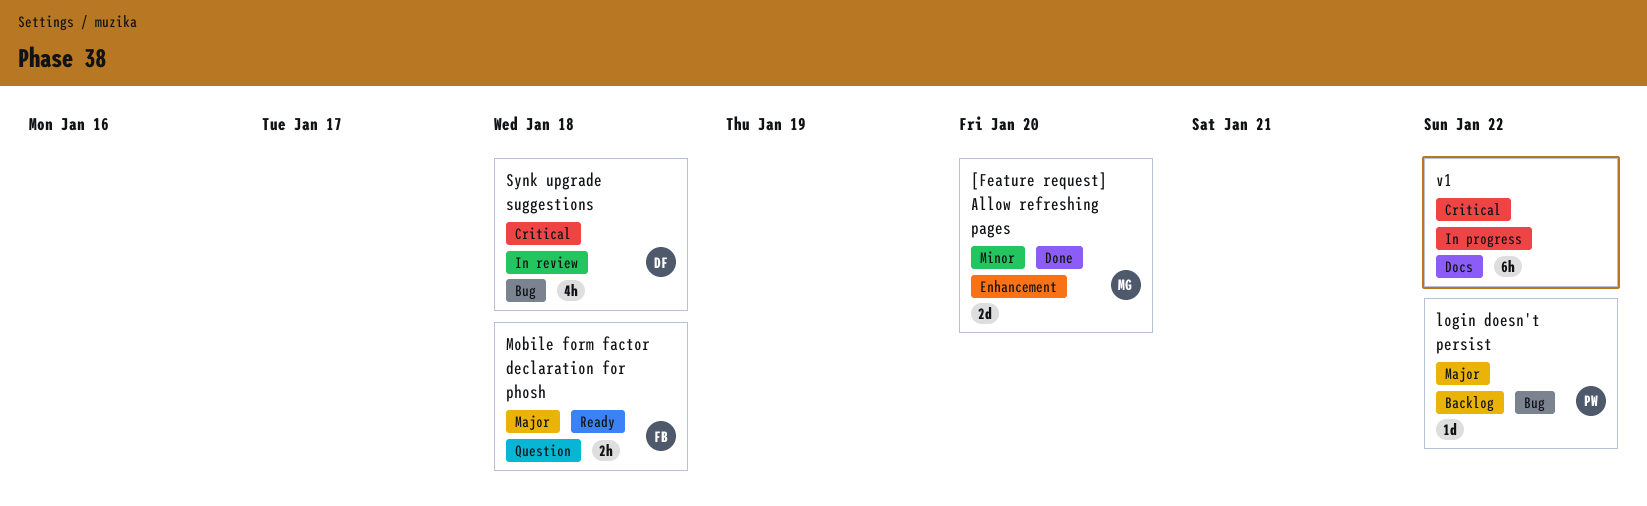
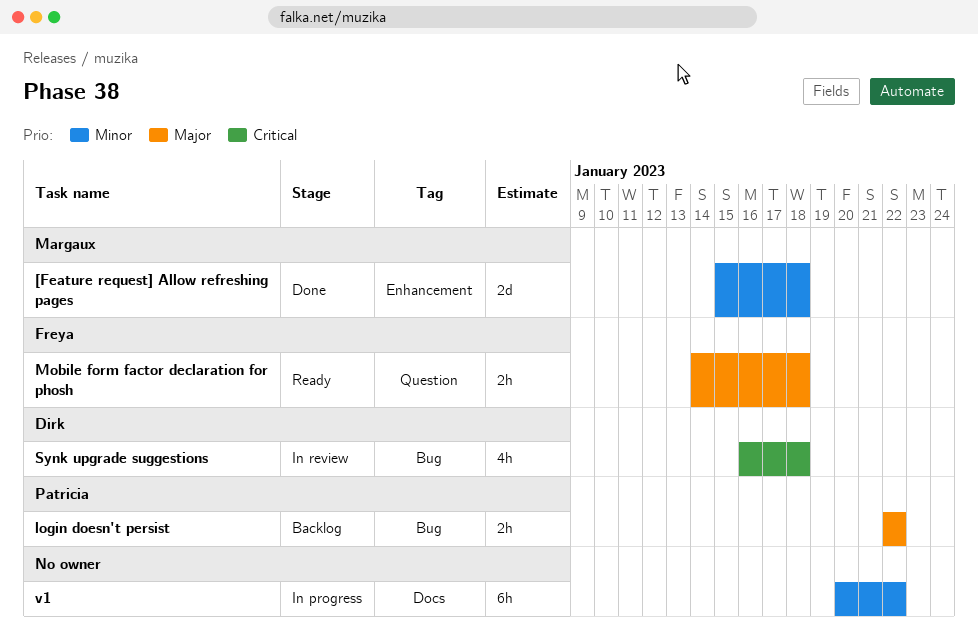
[Feature request] Allow refreshing pages, due: Jan 20 -> Jan 18
login doesn't persist, estimate: 1d -> 2h
v1, priority: Critical -> Minor

